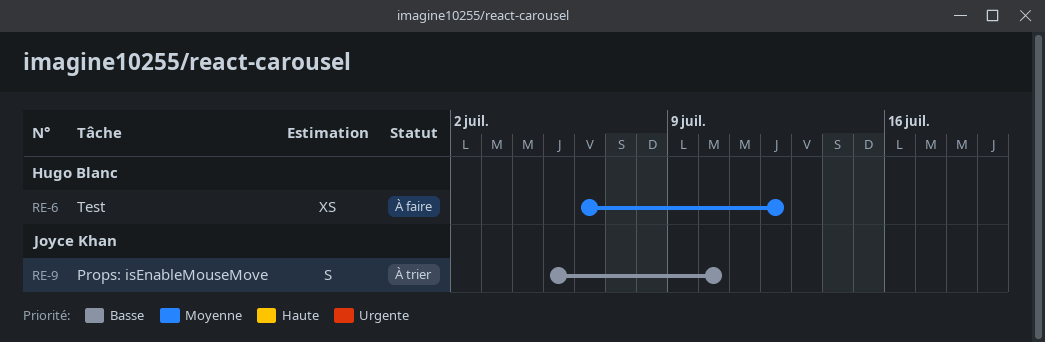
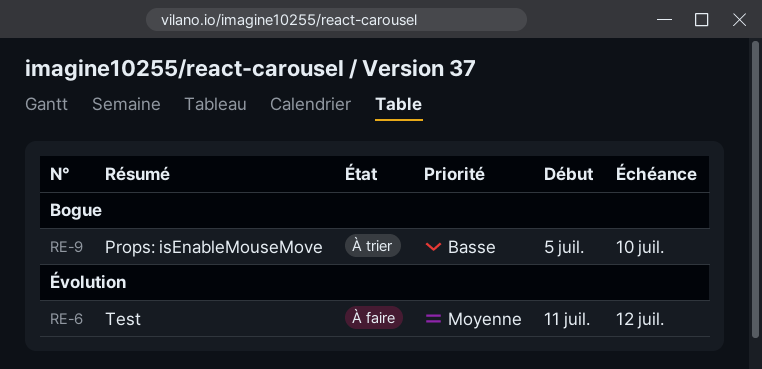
RE-6, start: Jul 6 -> Jul 11

